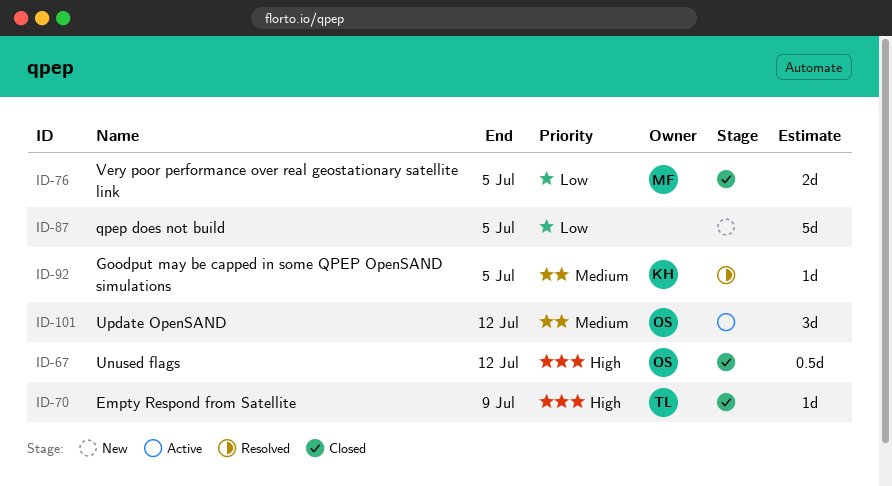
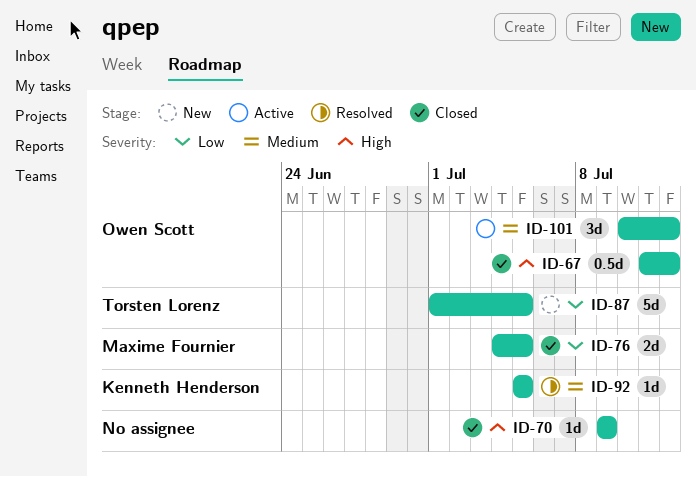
ID-70, owner: Torsten Lorenz -> none
ID-87, owner: none -> Torsten Lorenz

